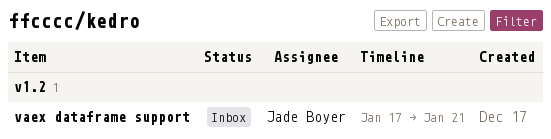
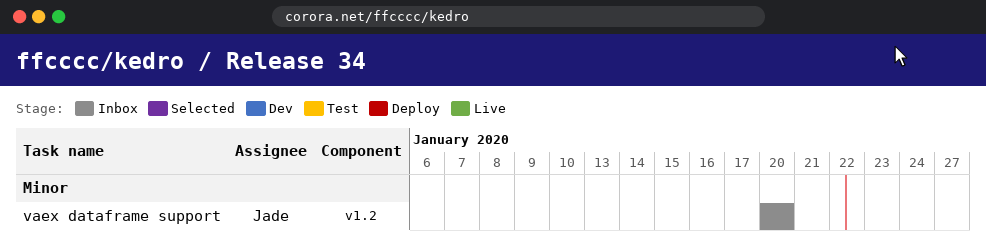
vaex dataframe support, start: Jan 17 -> Jan 20
vaex dataframe support, due: Jan 21 -> Jan 20

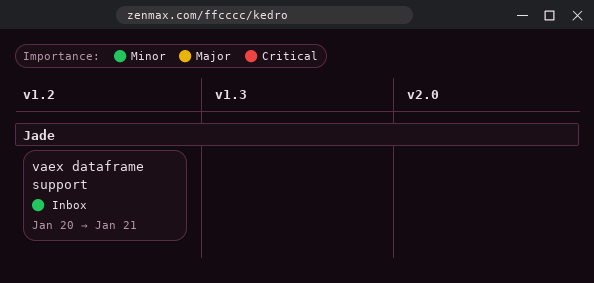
vaex dataframe support, due: Jan 20 -> Jan 21

